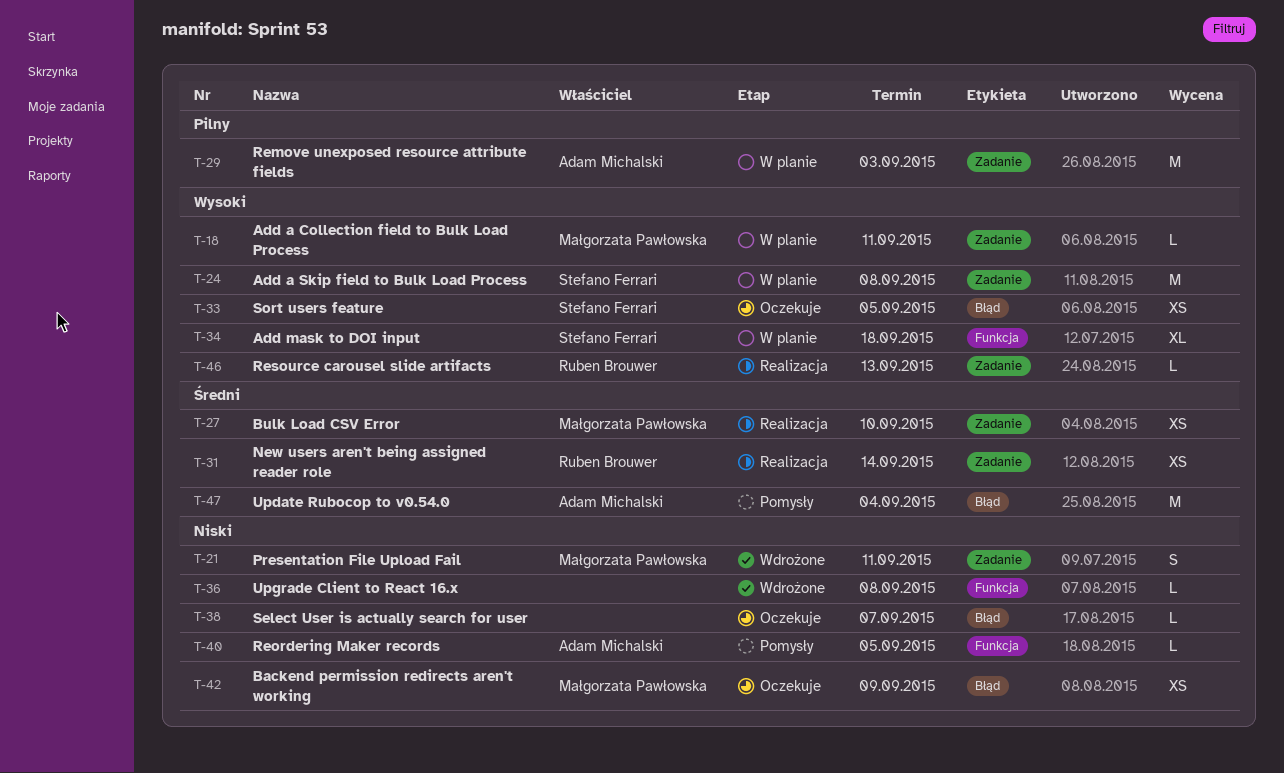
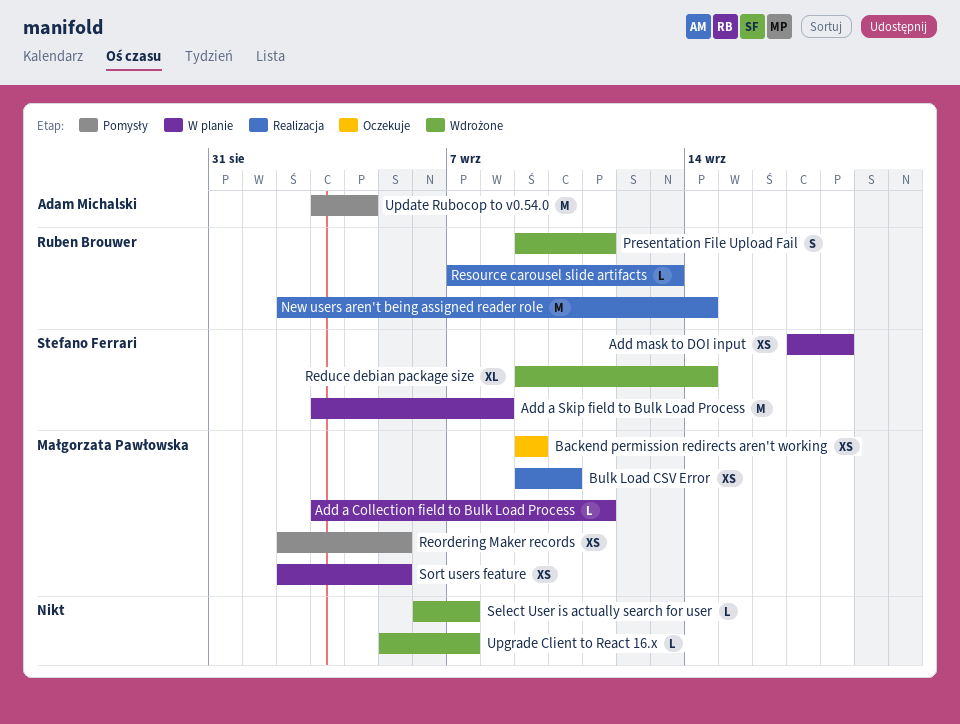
Add mask to DOI input, estimate: XL -> XS
New users aren't being assigned reader role, estimate: XS -> M
Presentation File Upload Fail, owner: Małgorzata Pawłowska -> Ruben Brouwer
Reduce debian package size: none -> present
Remove unexposed resource attribute fields: present -> none
Reordering Maker records, owner: Adam Michalski -> Małgorzata Pawłowska
Reordering Maker records, estimate: L -> XS
Select User is actually search for user, status: Oczekuje -> Wdrożone
Sort users feature, status: Oczekuje -> W planie
Sort users feature, owner: Stefano Ferrari -> Małgorzata Pawłowska
Upgrade Client to React 16.x, due: Sep 8 -> Sep 7

